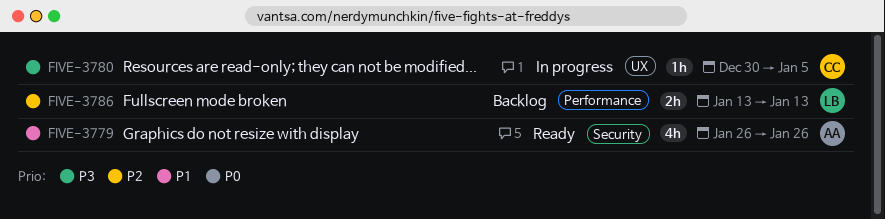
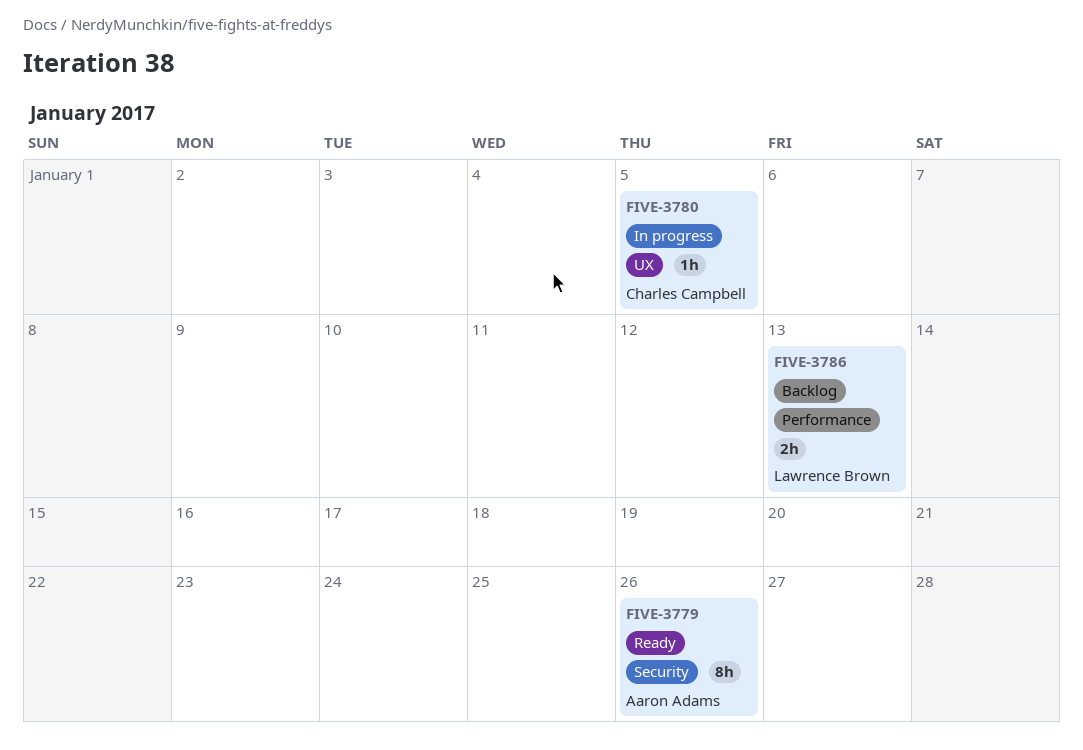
FIVE-3779, estimate: 4h -> 8h

